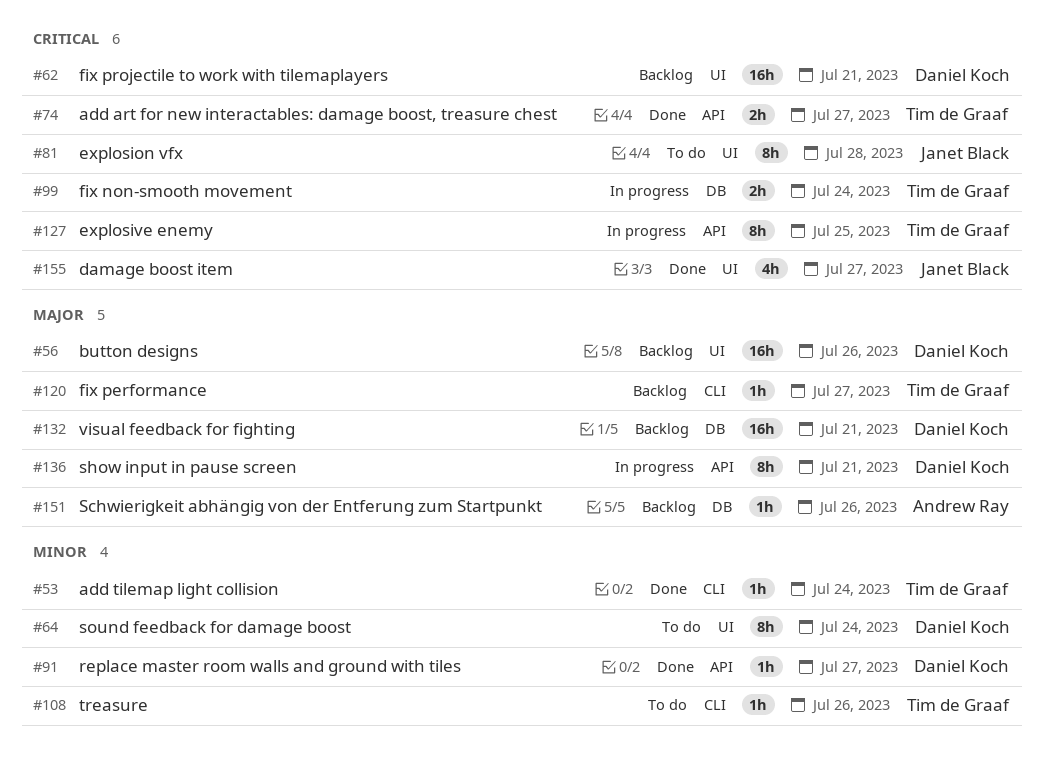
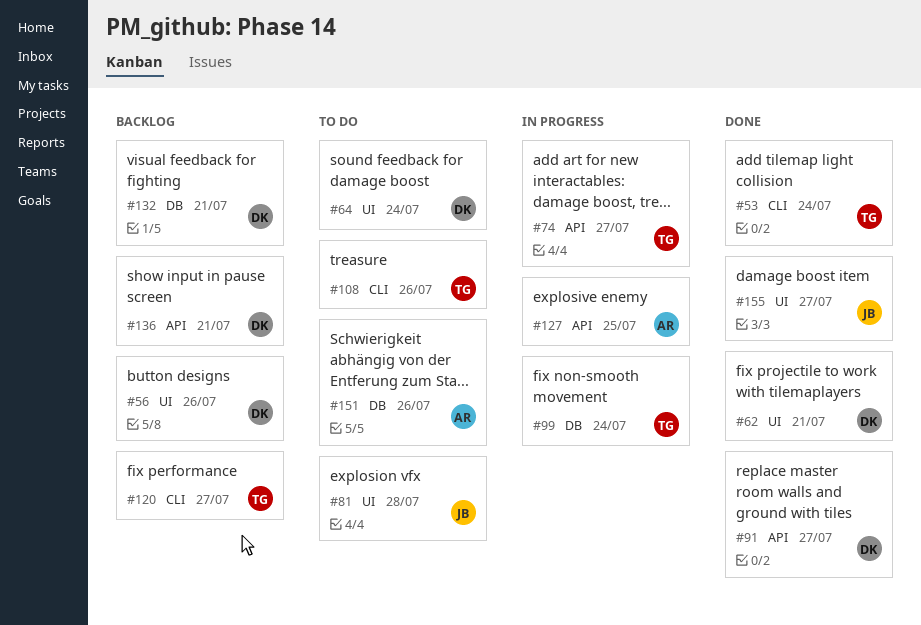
#62, status: Backlog -> Done
#74, status: Done -> In progress
#127, owner: Tim de Graaf -> Andrew Ray
#136, status: In progress -> Backlog
#151, status: Backlog -> To do

